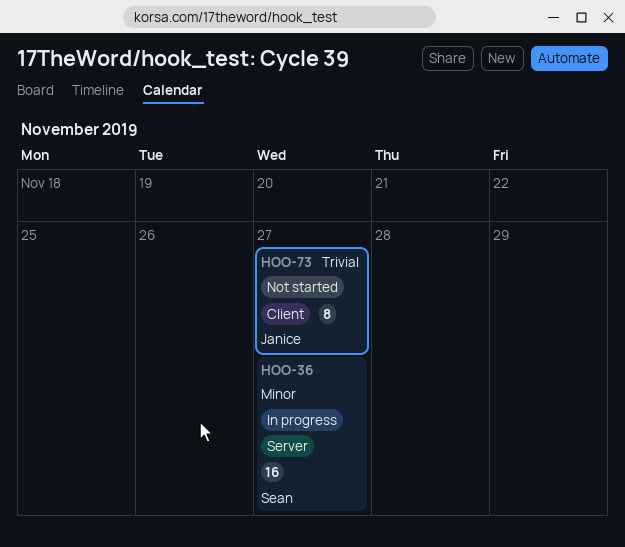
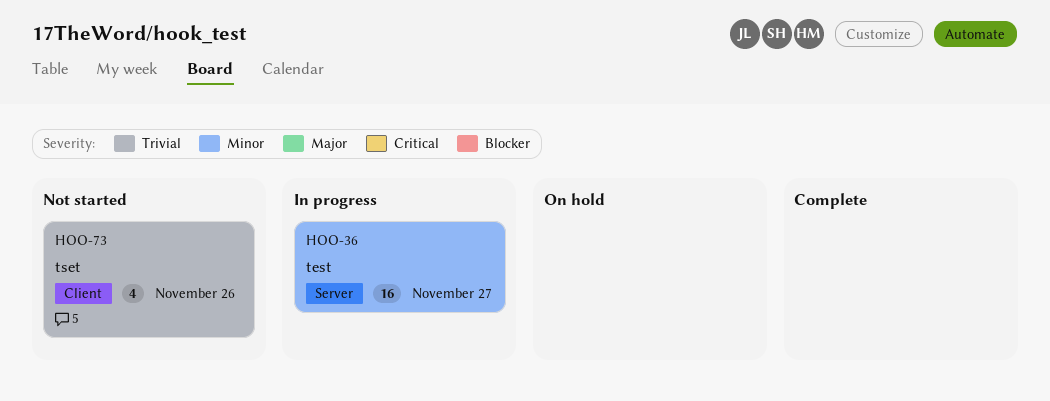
HOO-73, estimate: 8 -> 4
HOO-73, due: Nov 27 -> Nov 26

